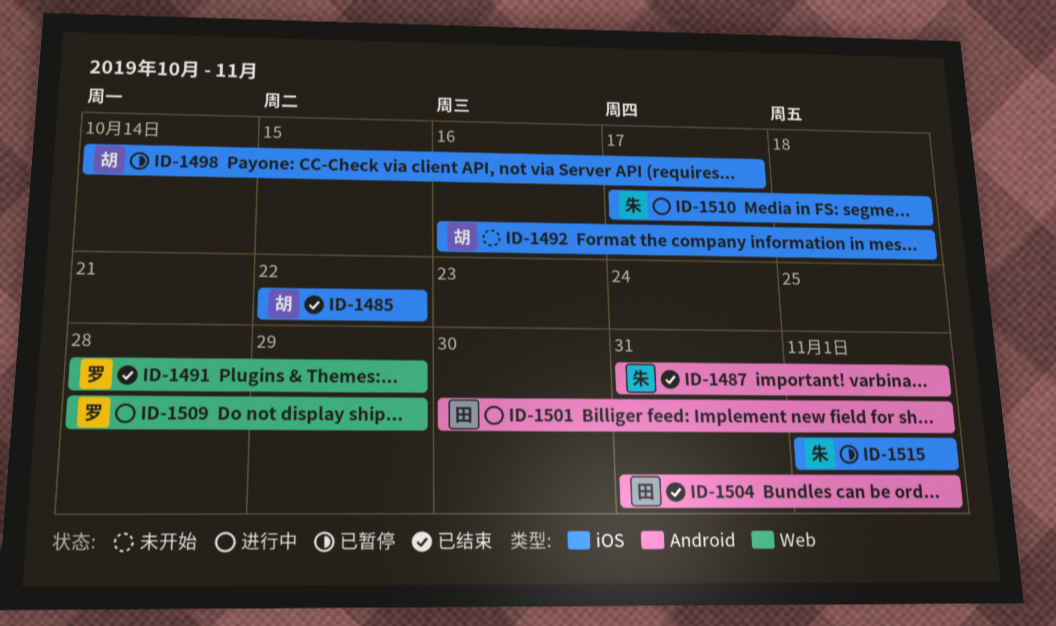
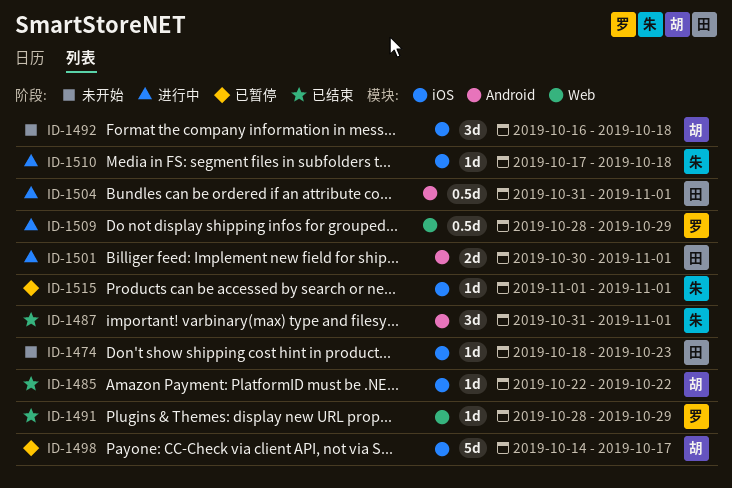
ID-1474: none -> present
ID-1504, status: 已结束 -> 进行中

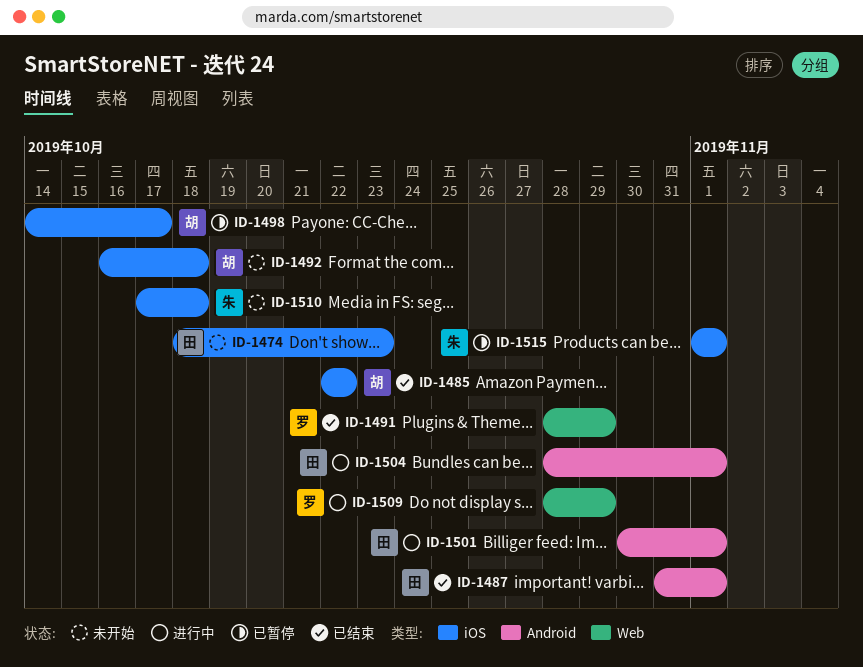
ID-1487, owner: 朱 -> 田
ID-1504, start: Oct 31 -> Oct 28
ID-1510, status: 进行中 -> 未开始

